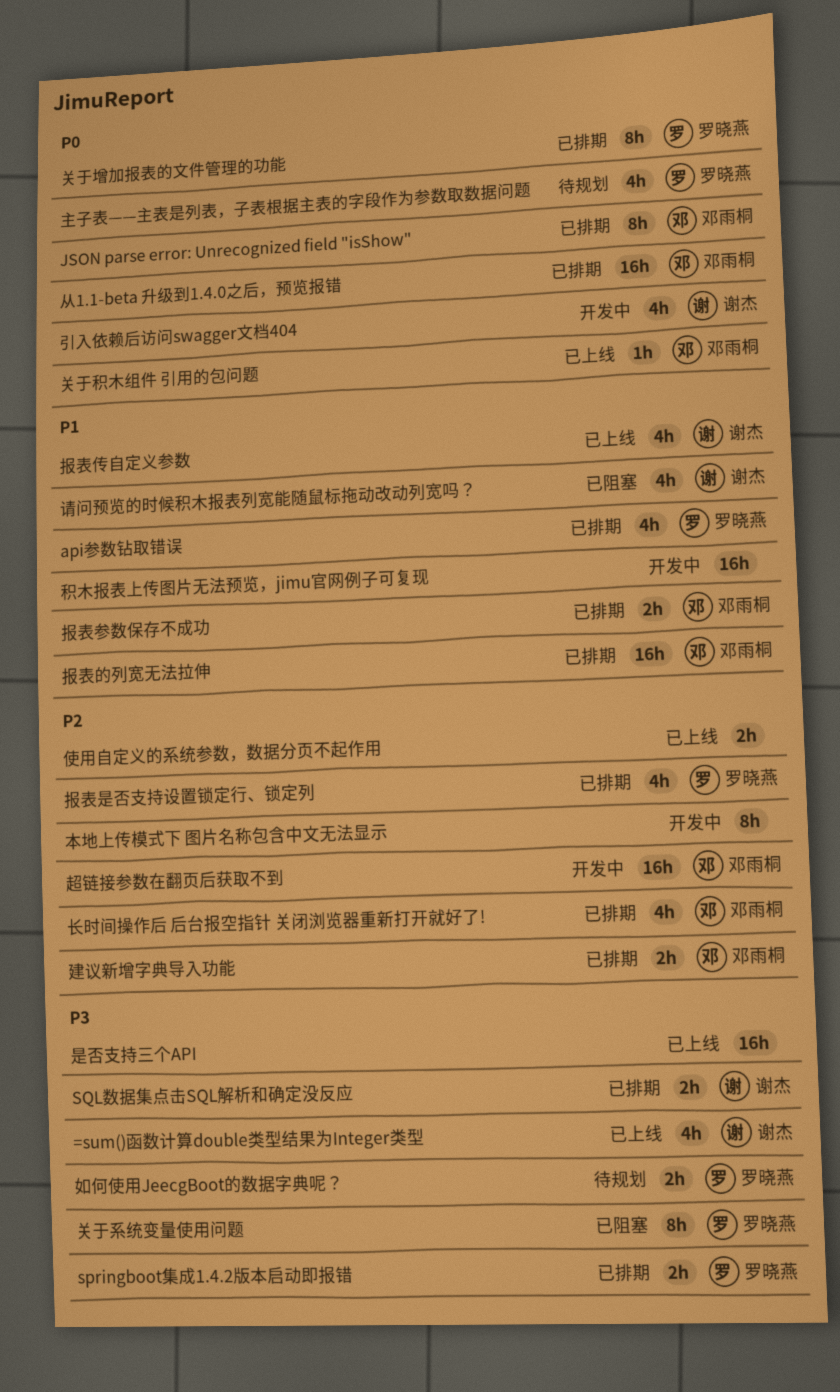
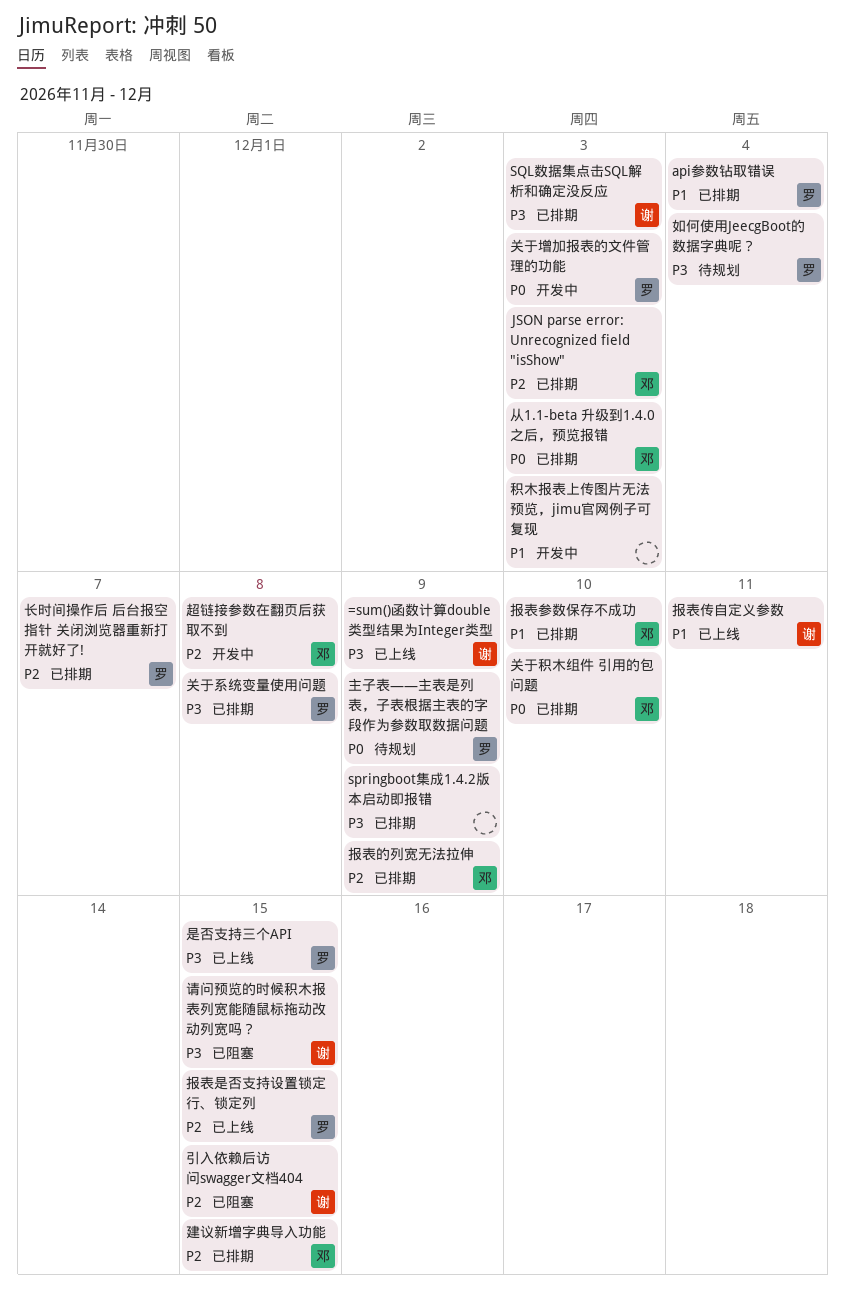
JSON parse error: Unrecognized field "isShow", priority: P0 -> P2
springboot集成1.4.2版本启动即报错, owner: 罗晓燕 -> none
使用自定义的系统参数，数据分页不起作用: present -> none
关于增加报表的文件管理的功能, status: 已排期 -> 开发中
关于积木组件 引用的包问题, status: 已上线 -> 已排期
关于系统变量使用问题, status: 已阻塞 -> 已排期
引入依赖后访问swagger文档404, status: 开发中 -> 已阻塞
引入依赖后访问swagger文档404, priority: P0 -> P2
报表是否支持设置锁定行、锁定列, status: 已排期 -> 已上线
报表的列宽无法拉伸, priority: P1 -> P2
是否支持三个API, owner: none -> 罗晓燕
本地上传模式下 图片名称包含中文无法显示: present -> none
请问预览的时候积木报表列宽能随鼠标拖动改动列宽吗？, priority: P1 -> P3
长时间操作后 后台报空指针 关闭浏览器重新打开就好了!, owner: 邓雨桐 -> 罗晓燕

